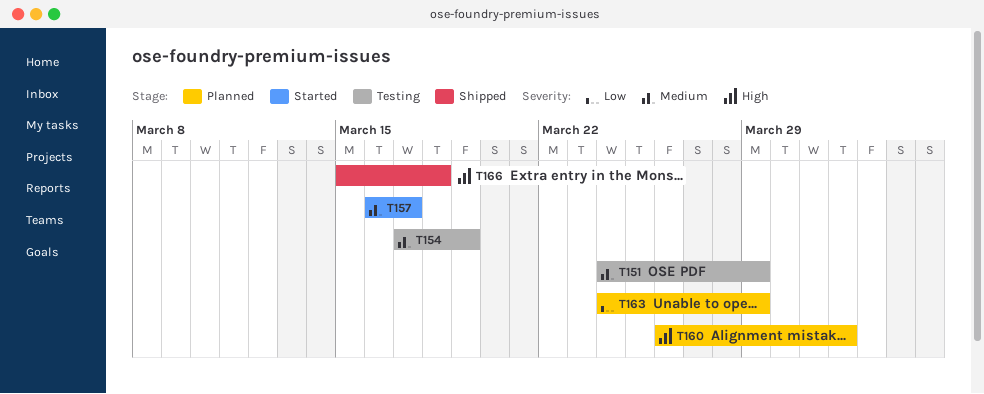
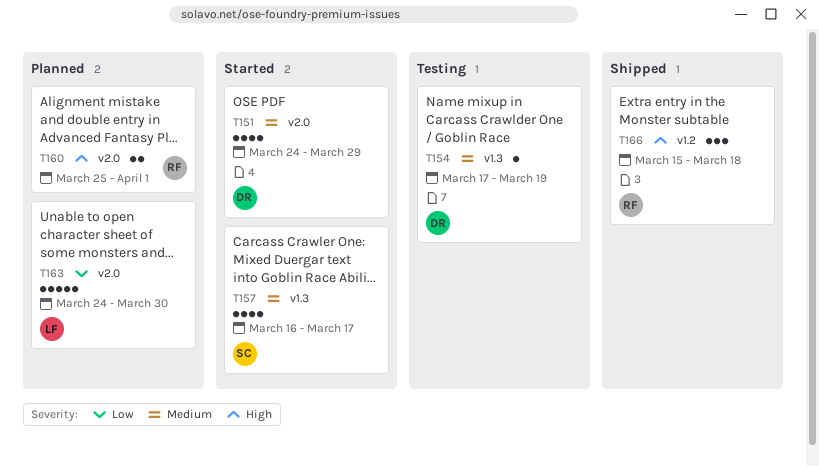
T151, status: Testing -> Started
T160, start: Mar 26 -> Mar 25
T163, due: Mar 29 -> Mar 30

